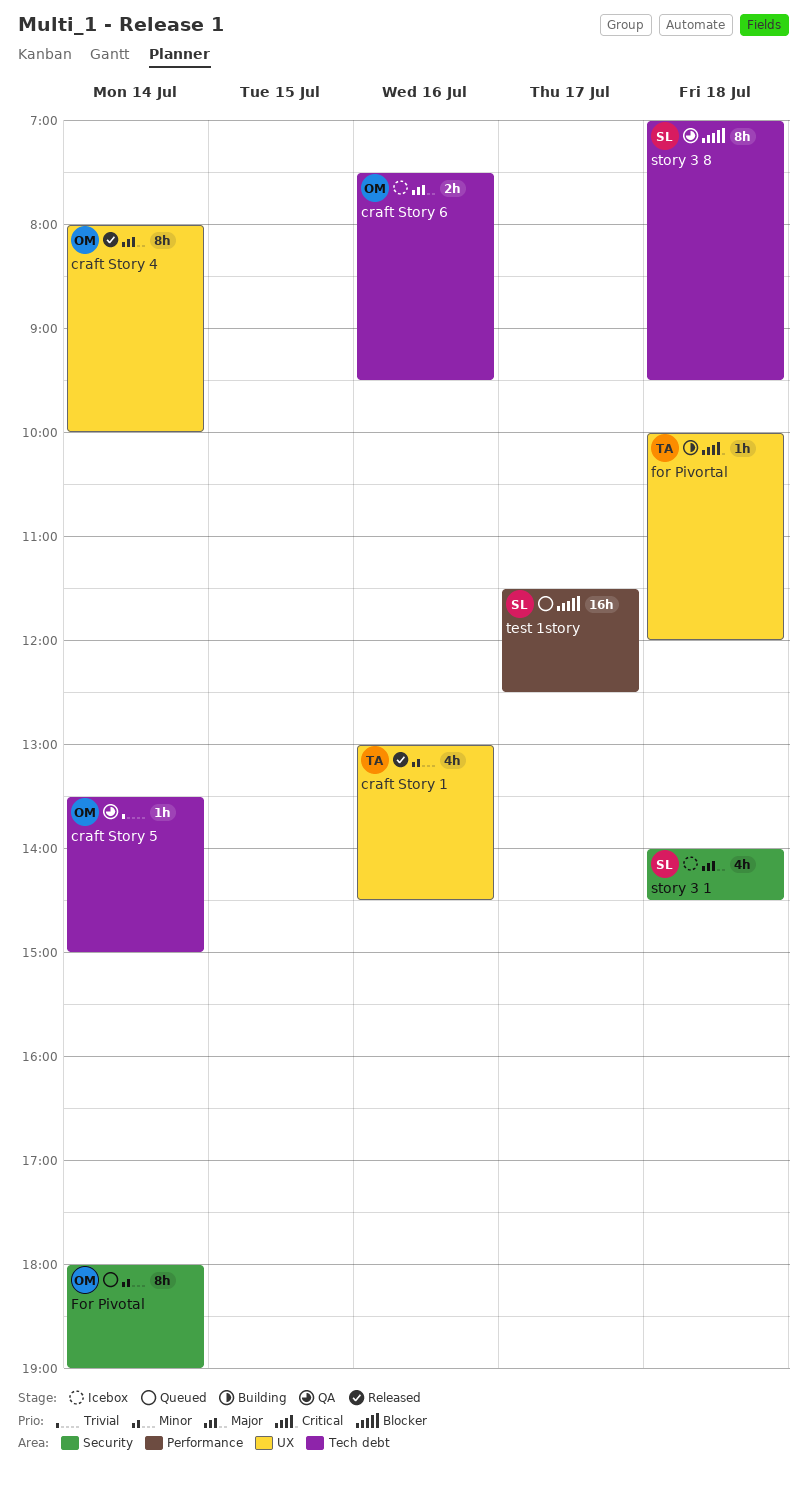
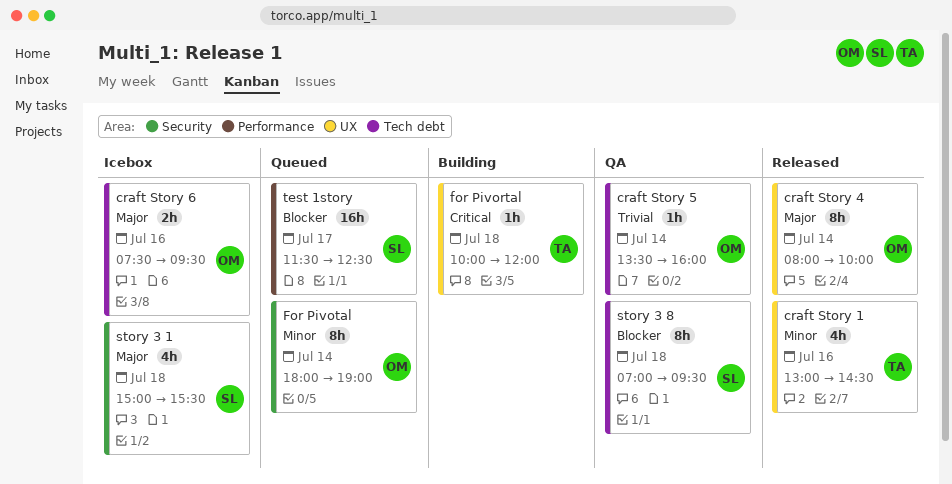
craft Story 5, ends: 15:00 -> 16:00
story 3 1, begins: 14:00 -> 15:00
story 3 1, ends: 14:30 -> 15:30

